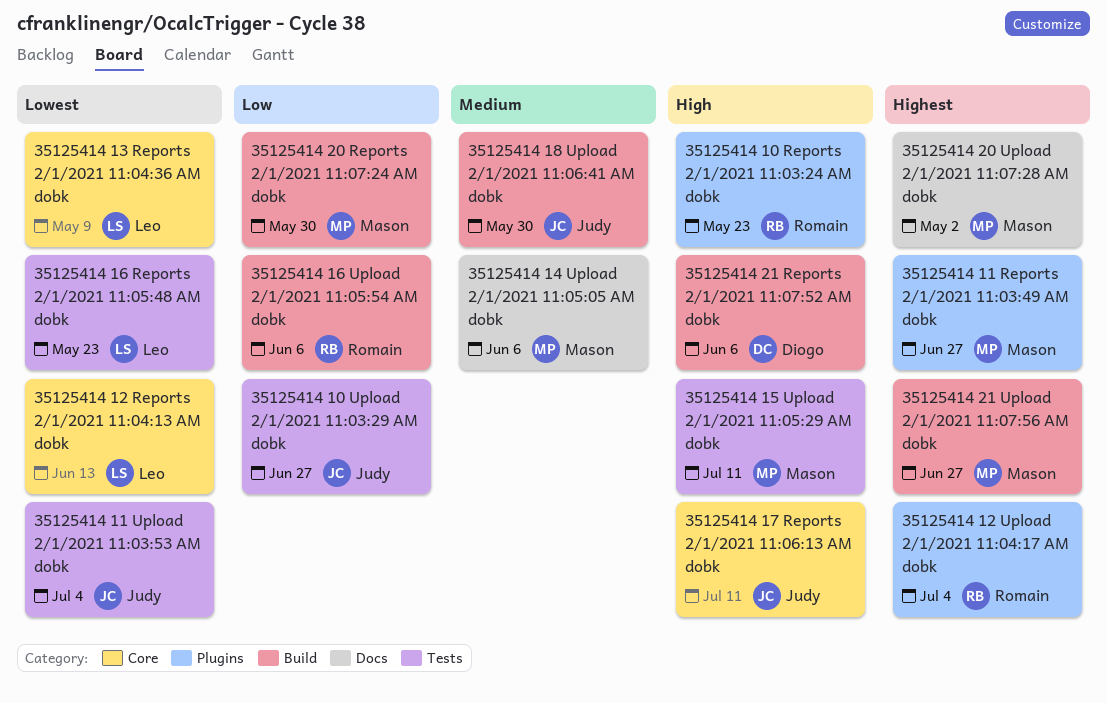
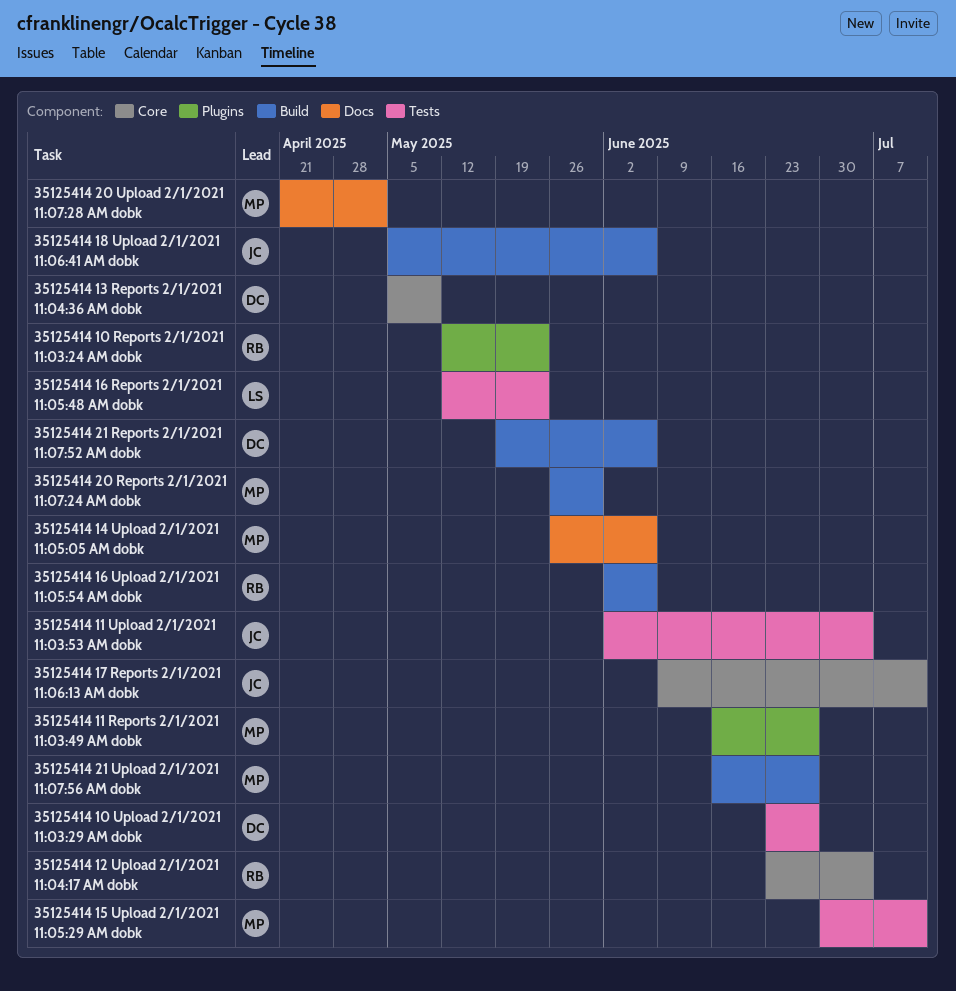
35125414 10 Upload 2/1/2021 11:03:29 AM dobk, owner: Judy -> Diogo
35125414 12 Reports 2/1/2021 11:04:13 AM dobk: present -> none
35125414 12 Upload 2/1/2021 11:04:17 AM dobk, label: Plugins -> Core
35125414 13 Reports 2/1/2021 11:04:36 AM dobk, owner: Leo -> Diogo
35125414 18 Upload 2/1/2021 11:06:41 AM dobk, due: May 30 -> Jun 6

